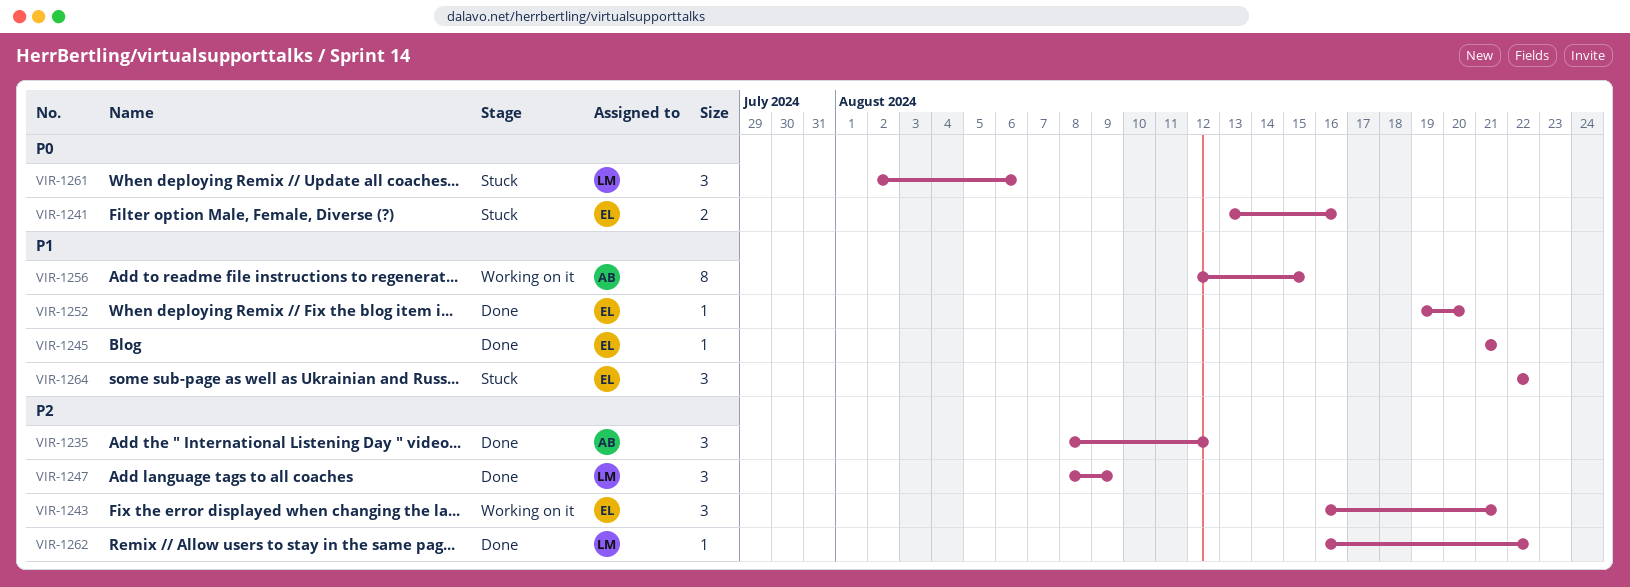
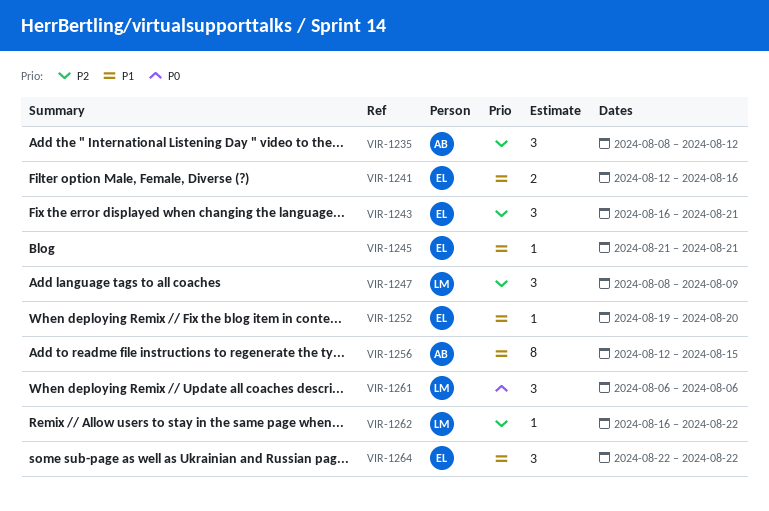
VIR-1241, priority: P0 -> P1
VIR-1241, start: Aug 13 -> Aug 12
VIR-1261, start: Aug 2 -> Aug 6

